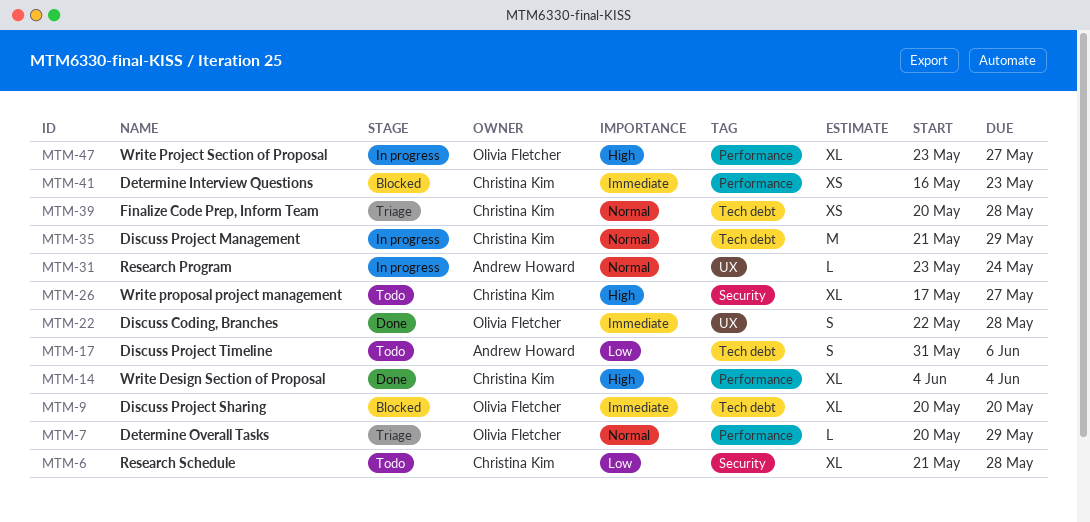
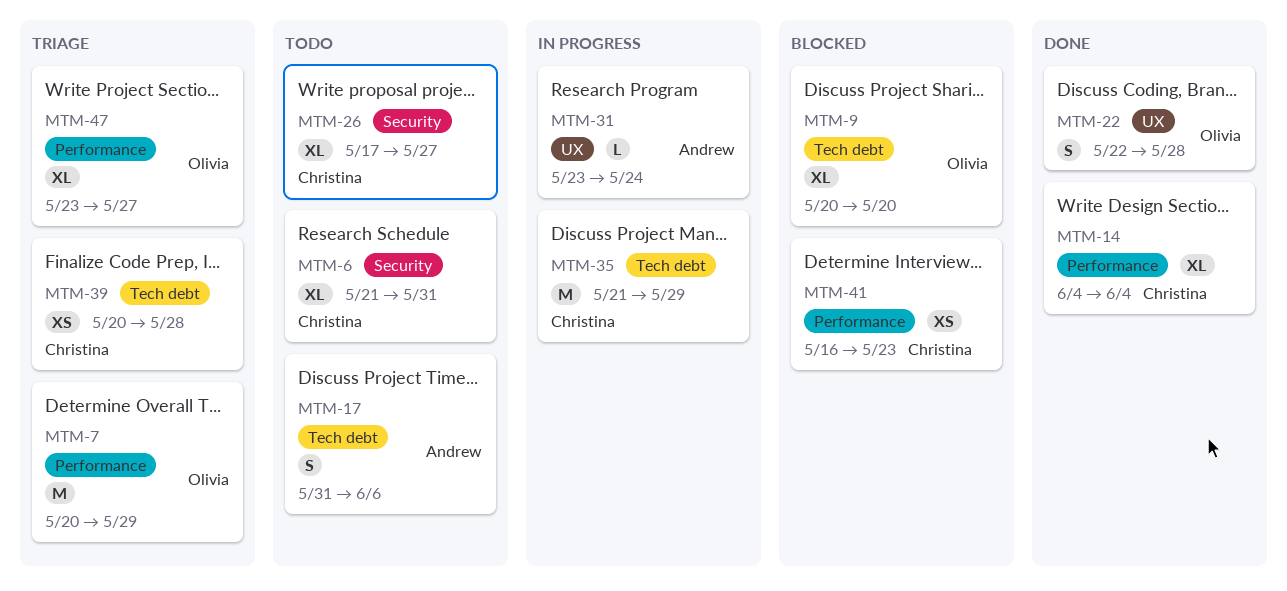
MTM-6, due: May 28 -> May 31
MTM-7, estimate: L -> M
MTM-47, status: In progress -> Triage

